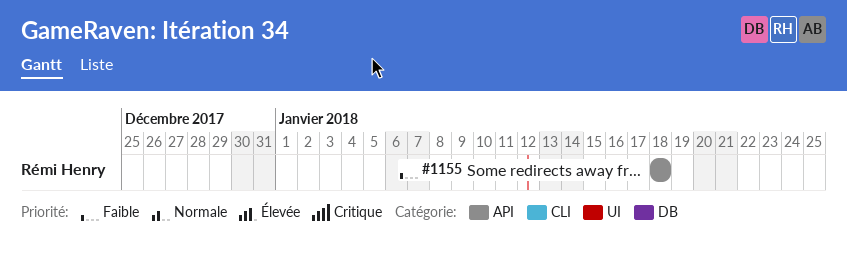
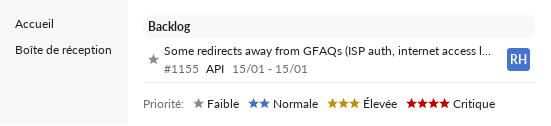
#1155, start: Jan 18 -> Jan 15
#1155, due: Jan 18 -> Jan 15

